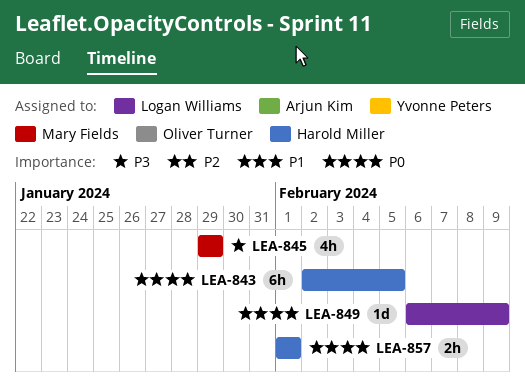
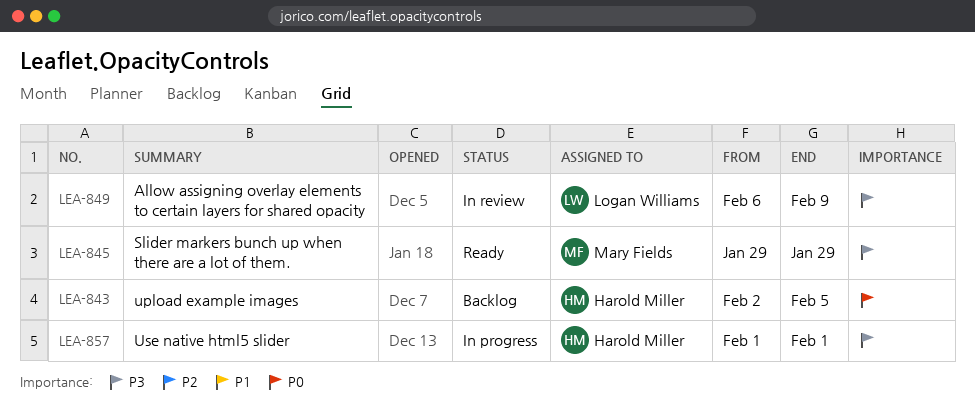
LEA-849, priority: P0 -> P3
LEA-857, priority: P0 -> P3

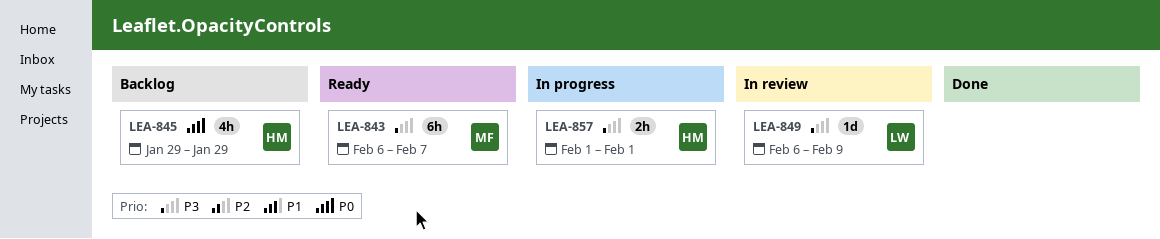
LEA-843, status: Backlog -> Ready
LEA-843, owner: Harold Miller -> Mary Fields
LEA-843, priority: P0 -> P3
LEA-843, start: Feb 2 -> Feb 6
LEA-843, due: Feb 5 -> Feb 7
LEA-845, status: Ready -> Backlog
LEA-845, owner: Mary Fields -> Harold Miller
LEA-845, priority: P3 -> P0

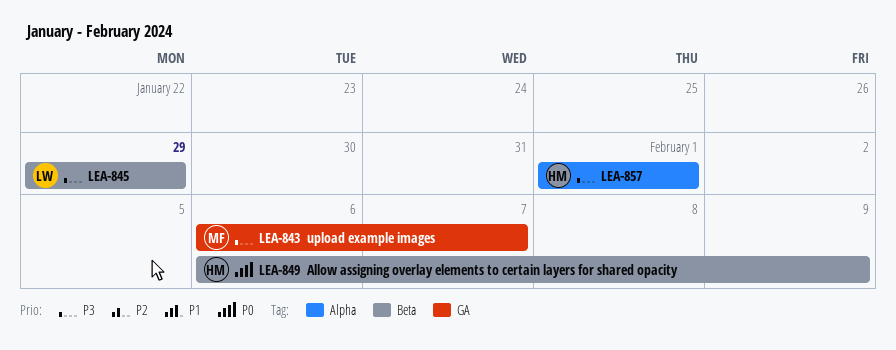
LEA-845, owner: HM -> LW
LEA-845, priority: P0 -> P3
LEA-849, owner: LW -> HM
LEA-849, priority: P3 -> P0

